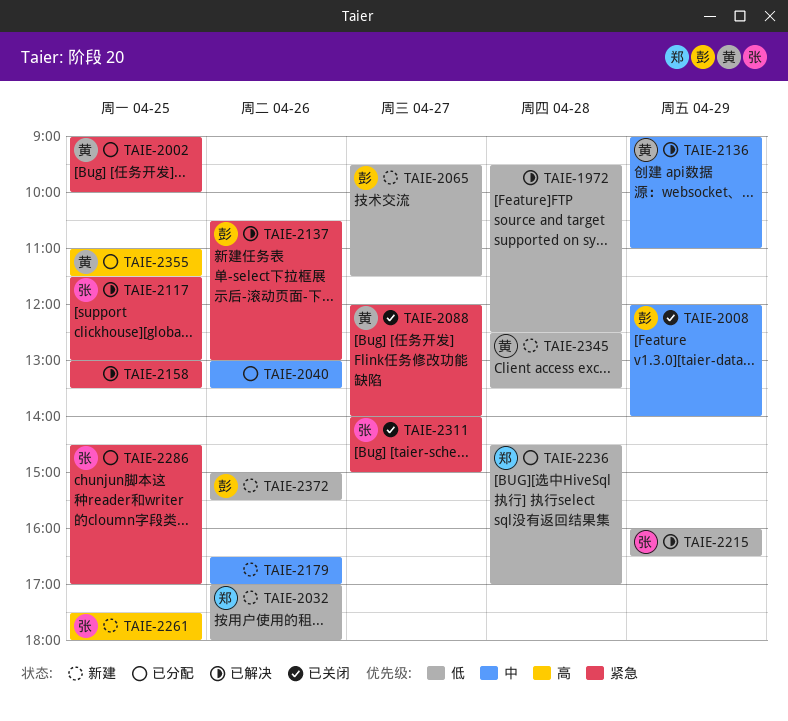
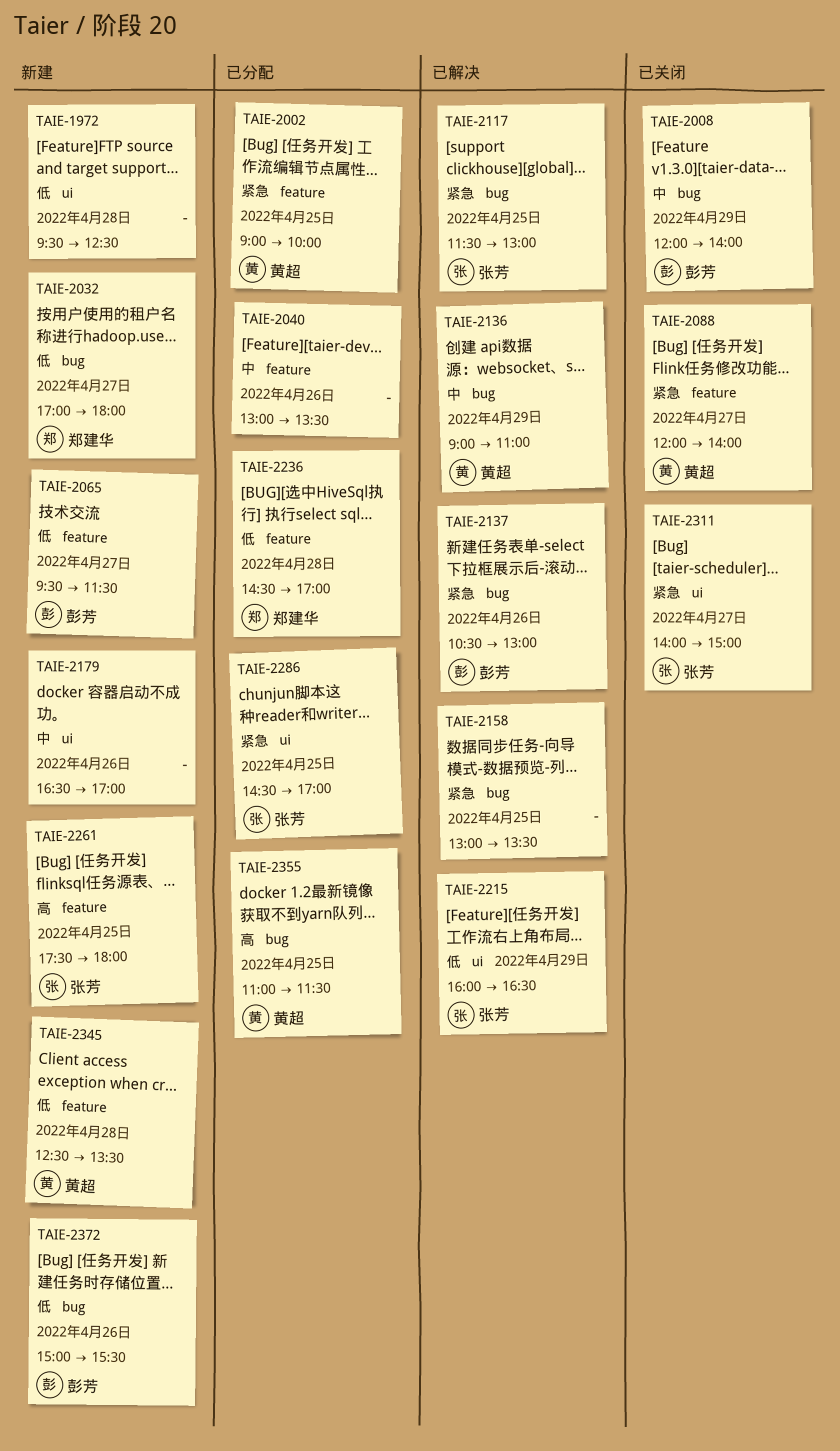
TAIE-1972, status: 已解决 -> 新建
TAIE-2032, day: Apr 26 -> Apr 27

